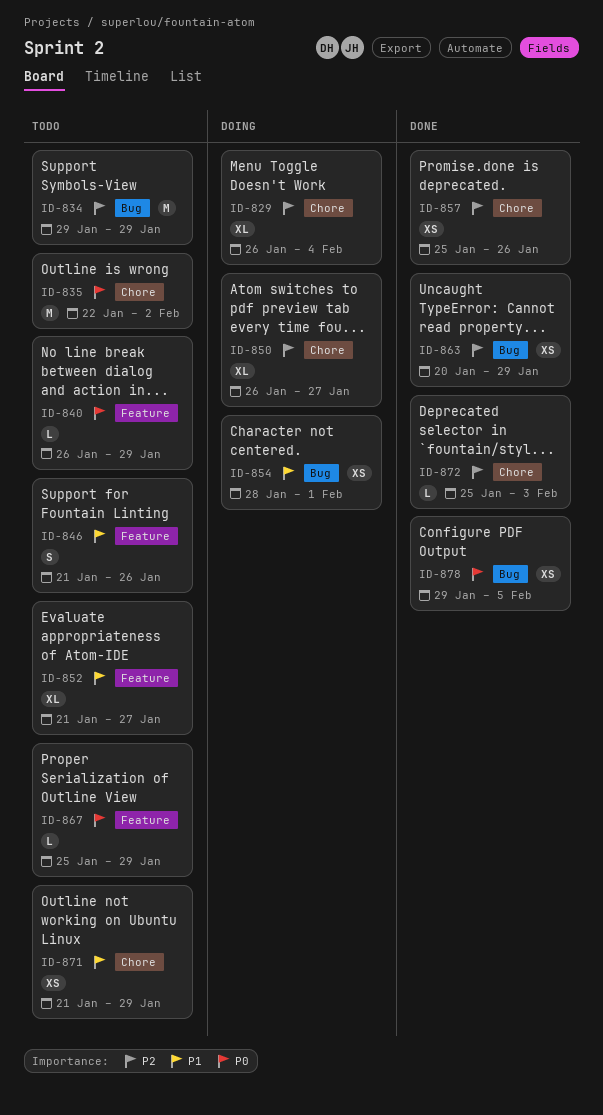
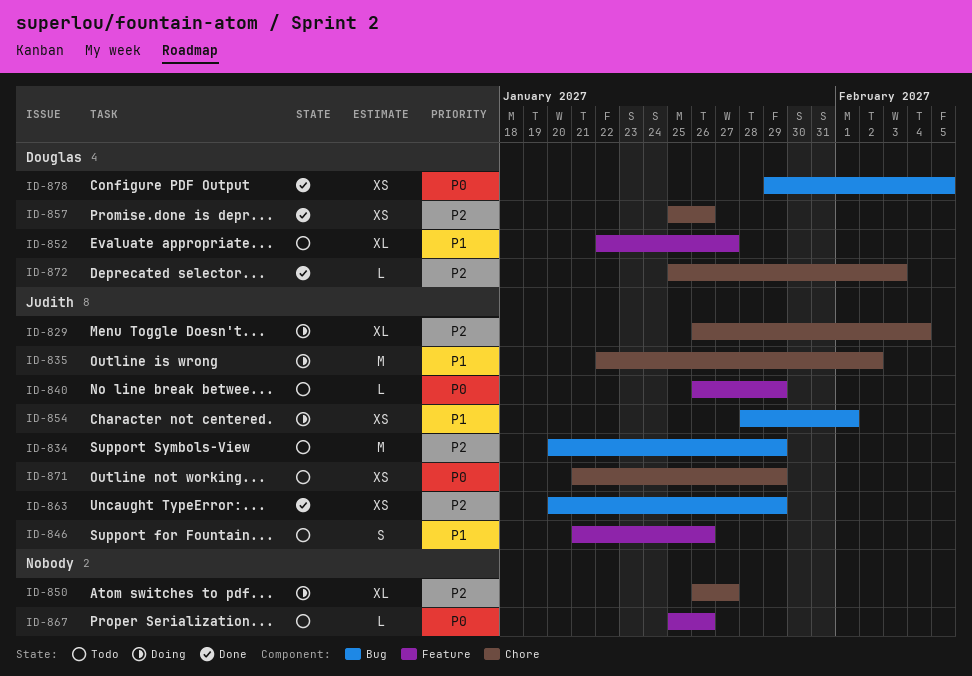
ID-834, start: Jan 29 -> Jan 20
ID-835, status: Todo -> Doing
ID-835, priority: P0 -> P1
ID-852, start: Jan 21 -> Jan 22
ID-867, due: Jan 29 -> Jan 26
ID-871, priority: P1 -> P0

